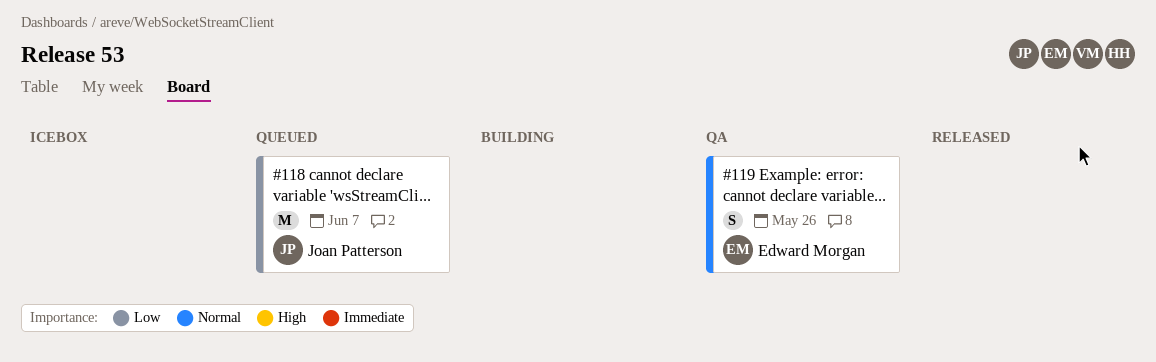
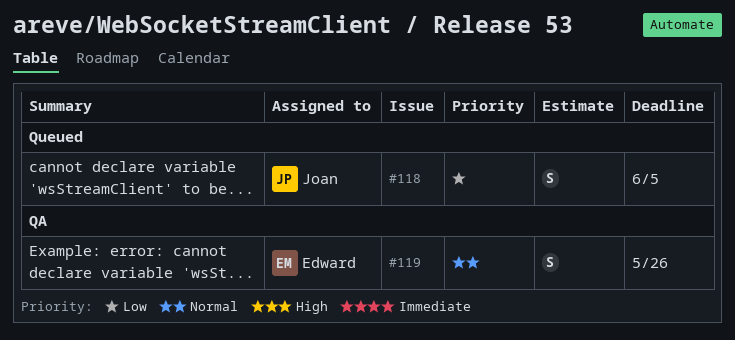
#118, estimate: M -> S
#118, due: Jun 7 -> Jun 5

